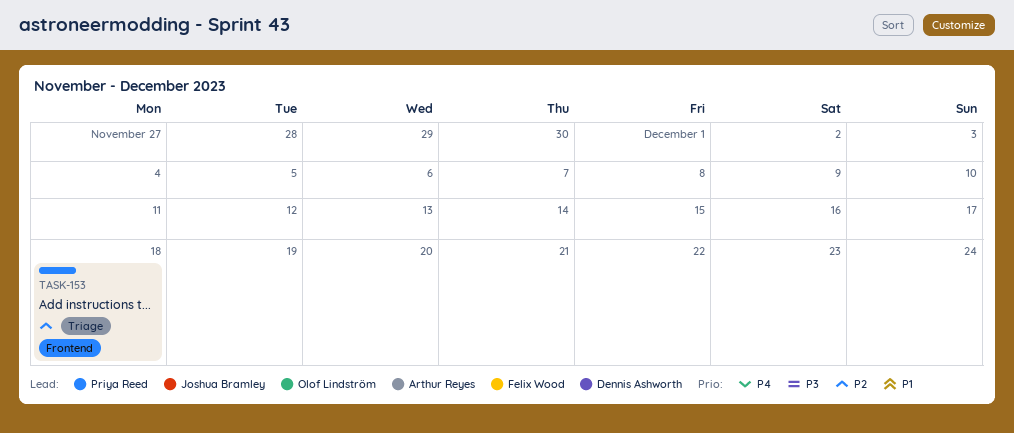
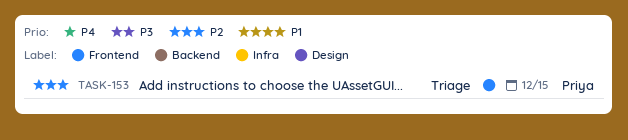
TASK-153, due: Dec 18 -> Dec 15

